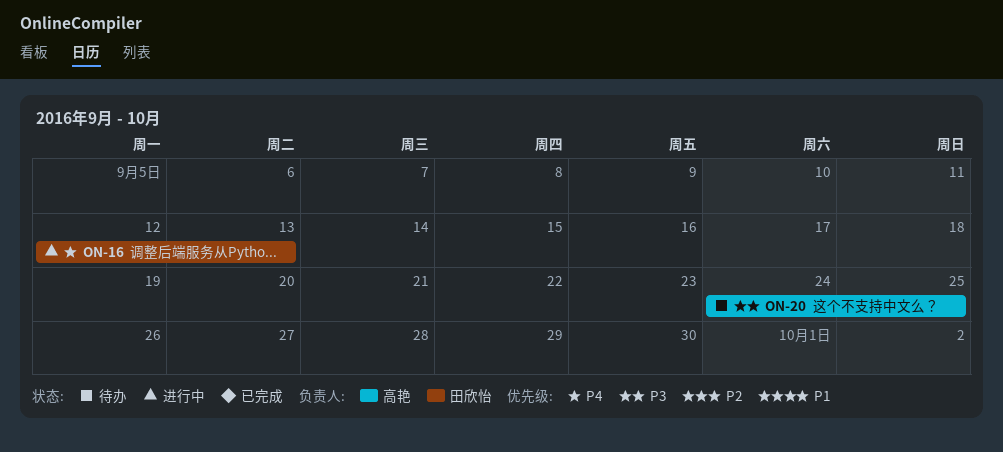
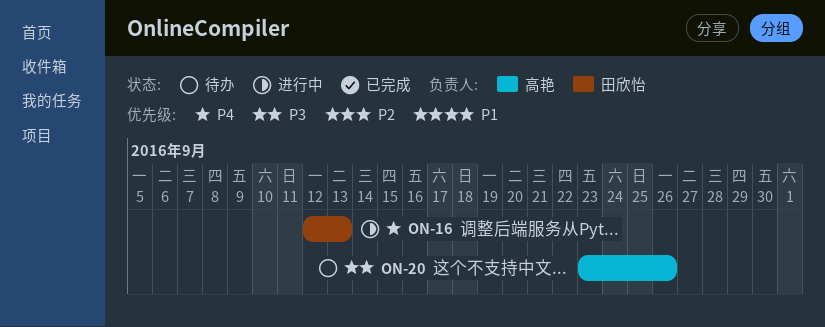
ON-20, start: Sep 24 -> Sep 23
ON-20, due: Sep 25 -> Sep 26

